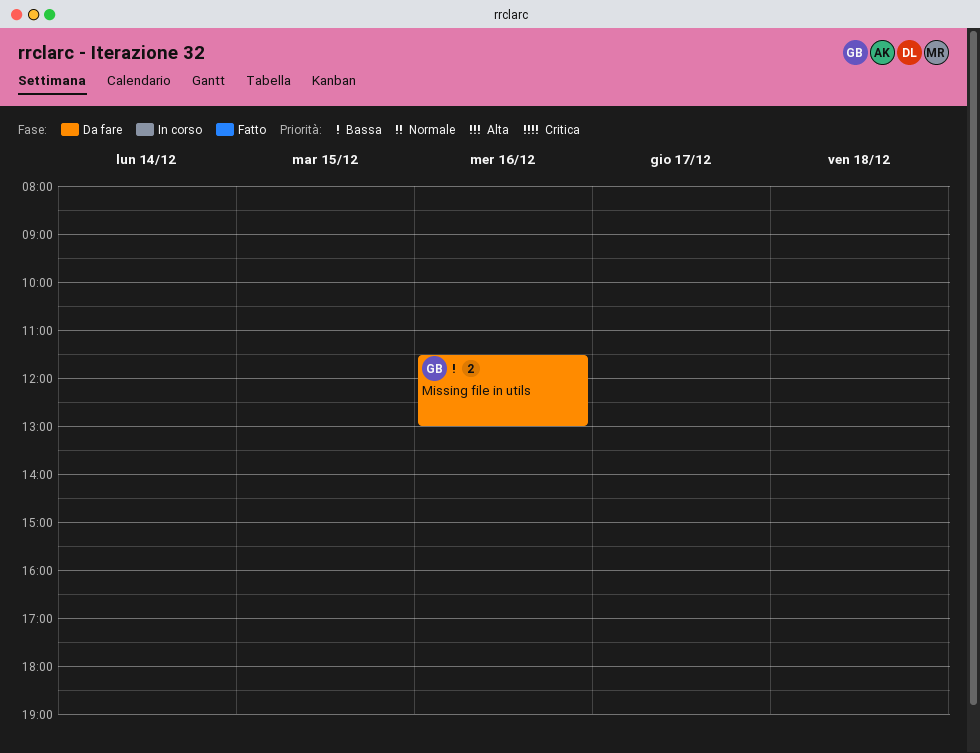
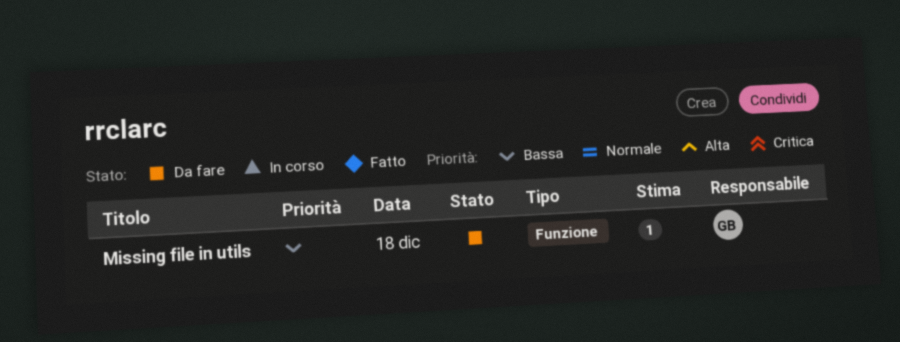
Missing file in utils, estimate: 2 -> 1
Missing file in utils, day: Dec 16 -> Dec 18

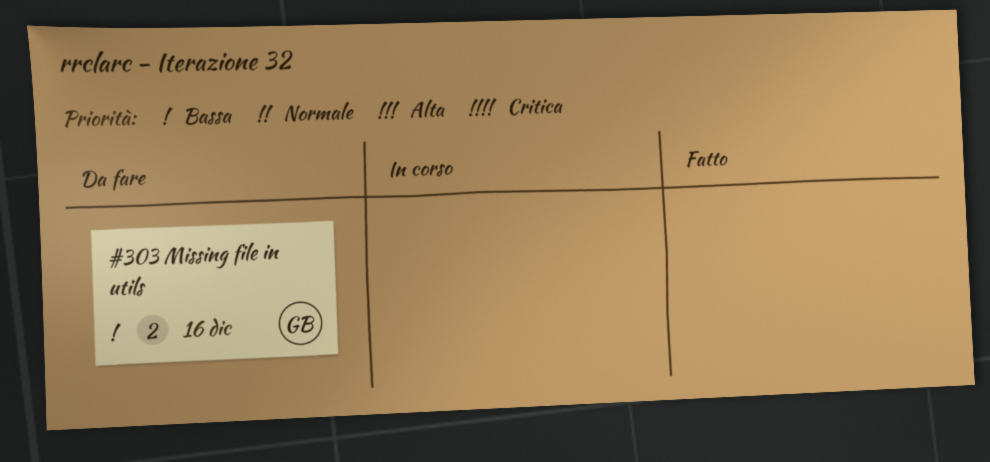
Missing file in utils, estimate: 1 -> 2
Missing file in utils, day: Dec 18 -> Dec 16

